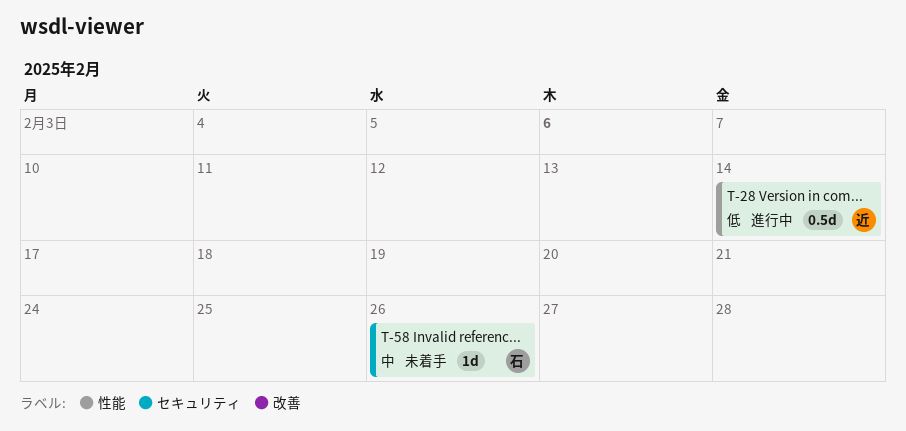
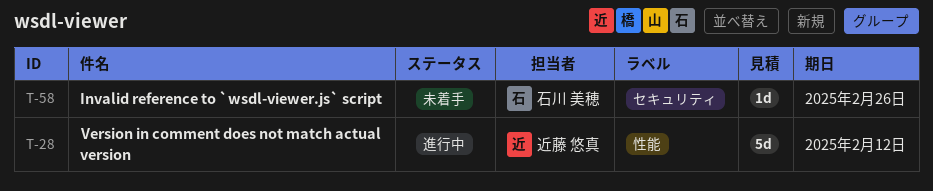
T-28, estimate: 0.5d -> 5d
T-28, due: Feb 14 -> Feb 12

